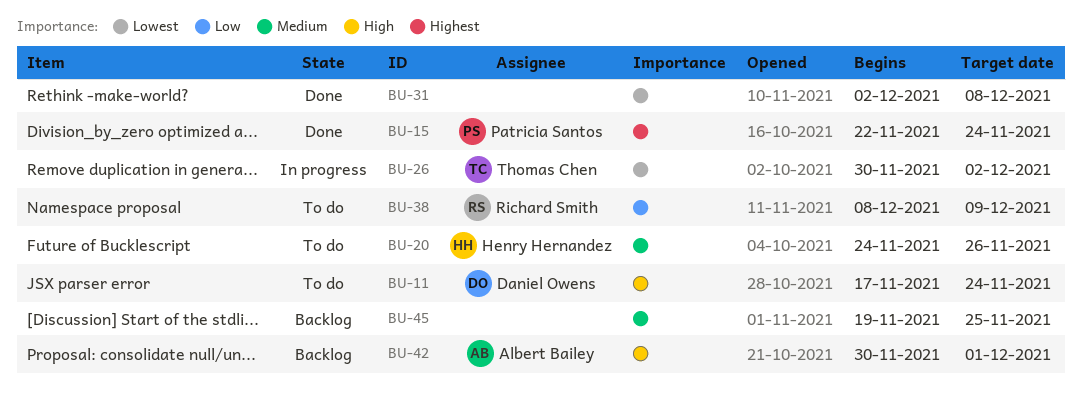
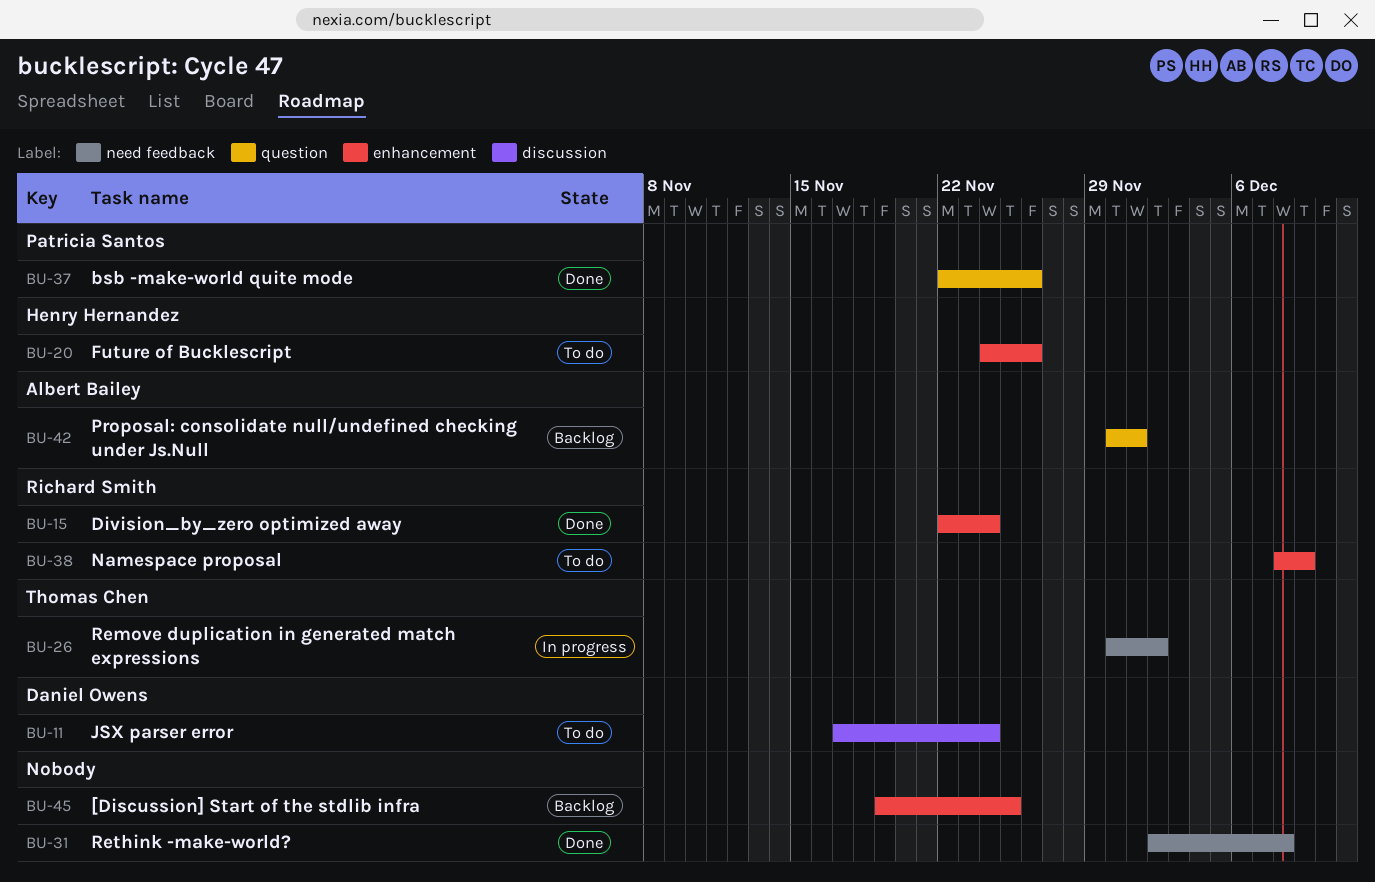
BU-15, owner: Patricia Santos -> Richard Smith
BU-37: none -> present

